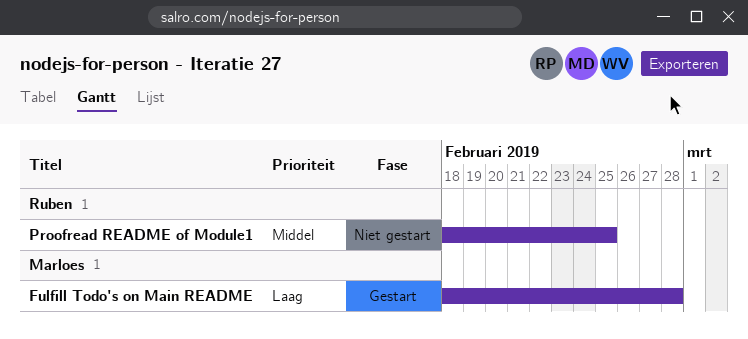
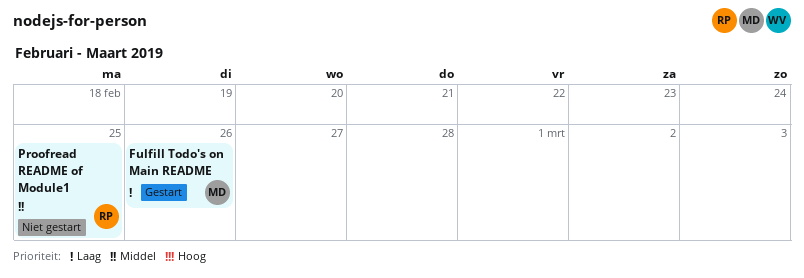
Fulfill Todo's on Main README, due: Feb 28 -> Feb 26

